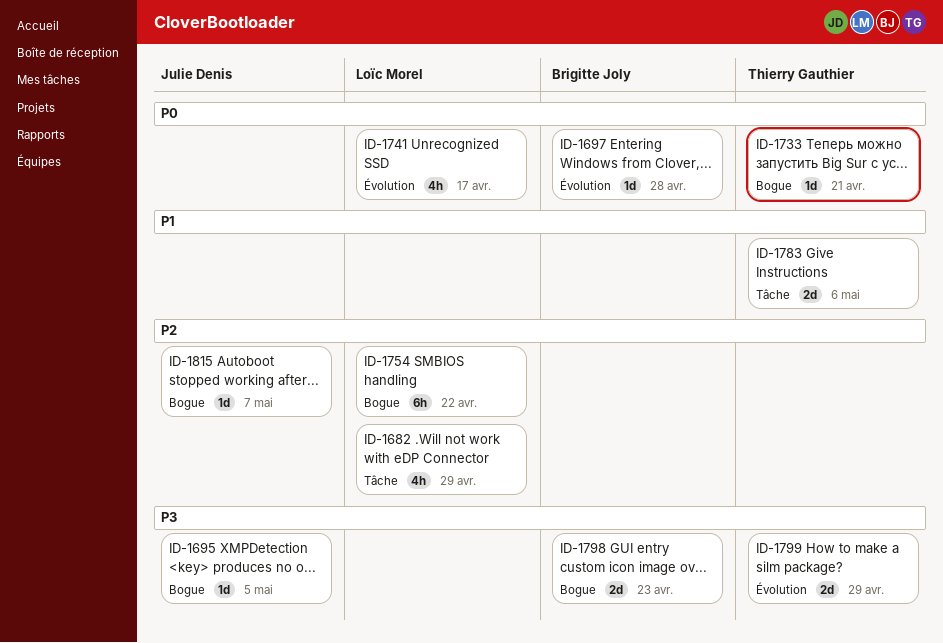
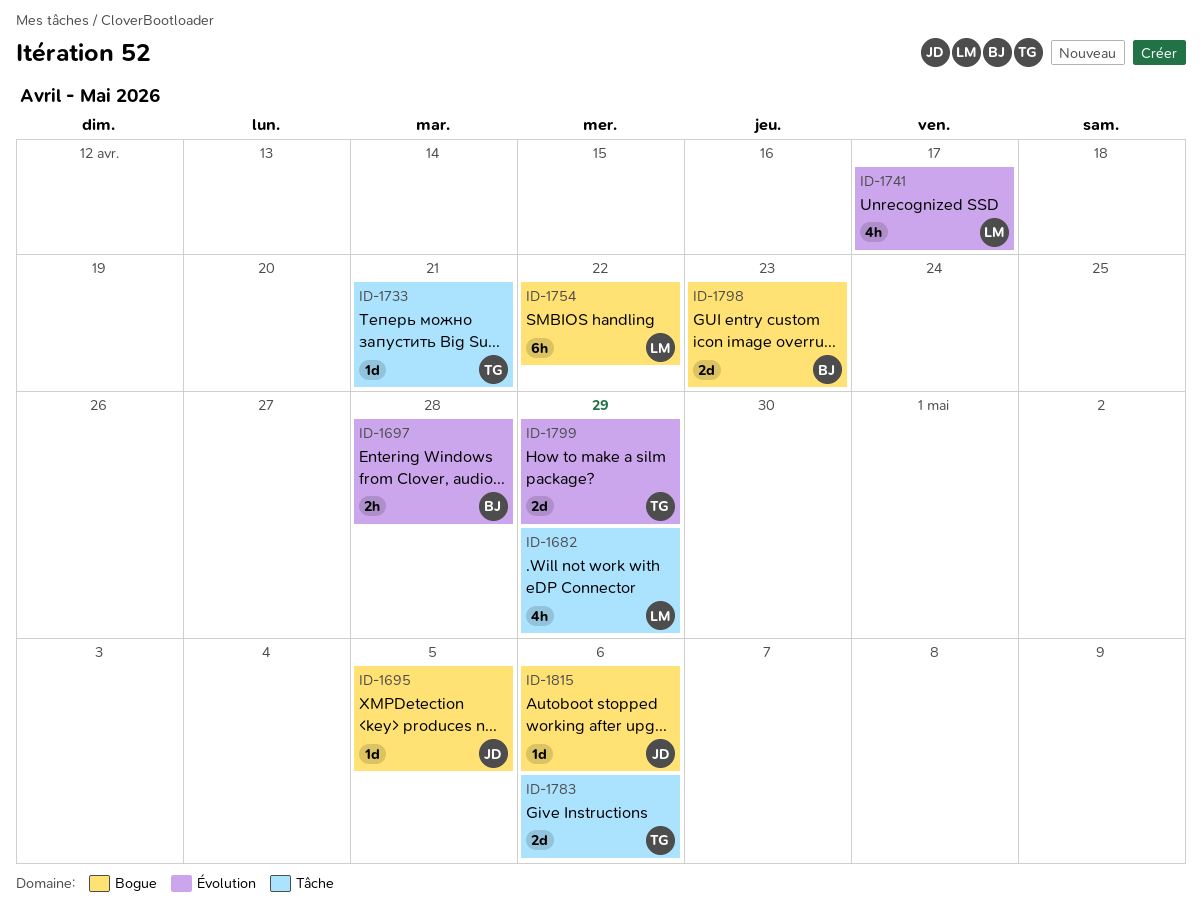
ID-1697, estimate: 1d -> 2h
ID-1733, label: Bogue -> Tâche
ID-1815, due: May 7 -> May 6

